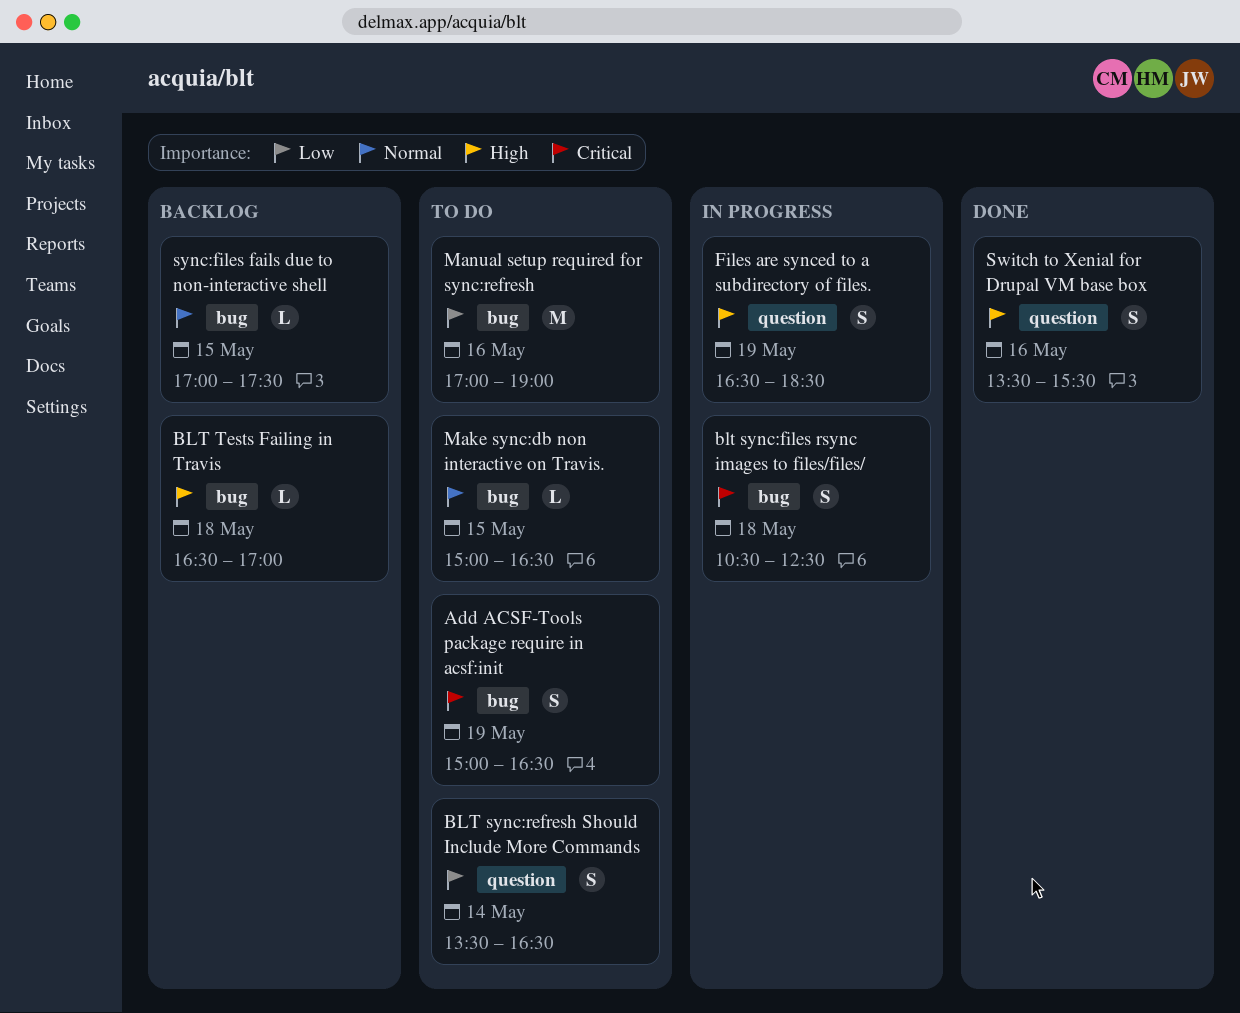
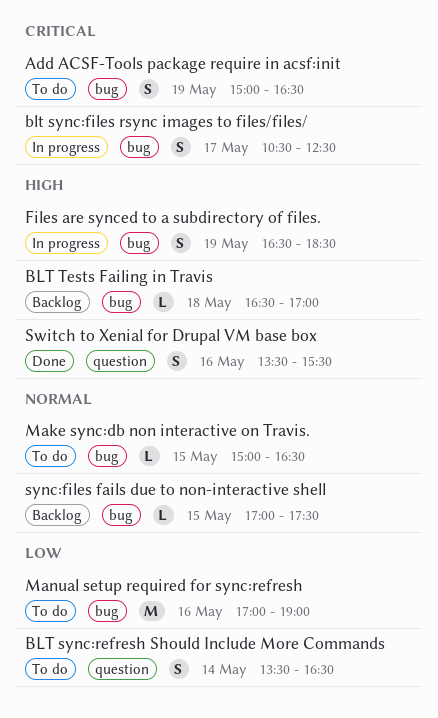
blt sync:files rsync images to files/files/, day: May 18 -> May 17
Files are synced to a subdirectory of files., label: question -> bug

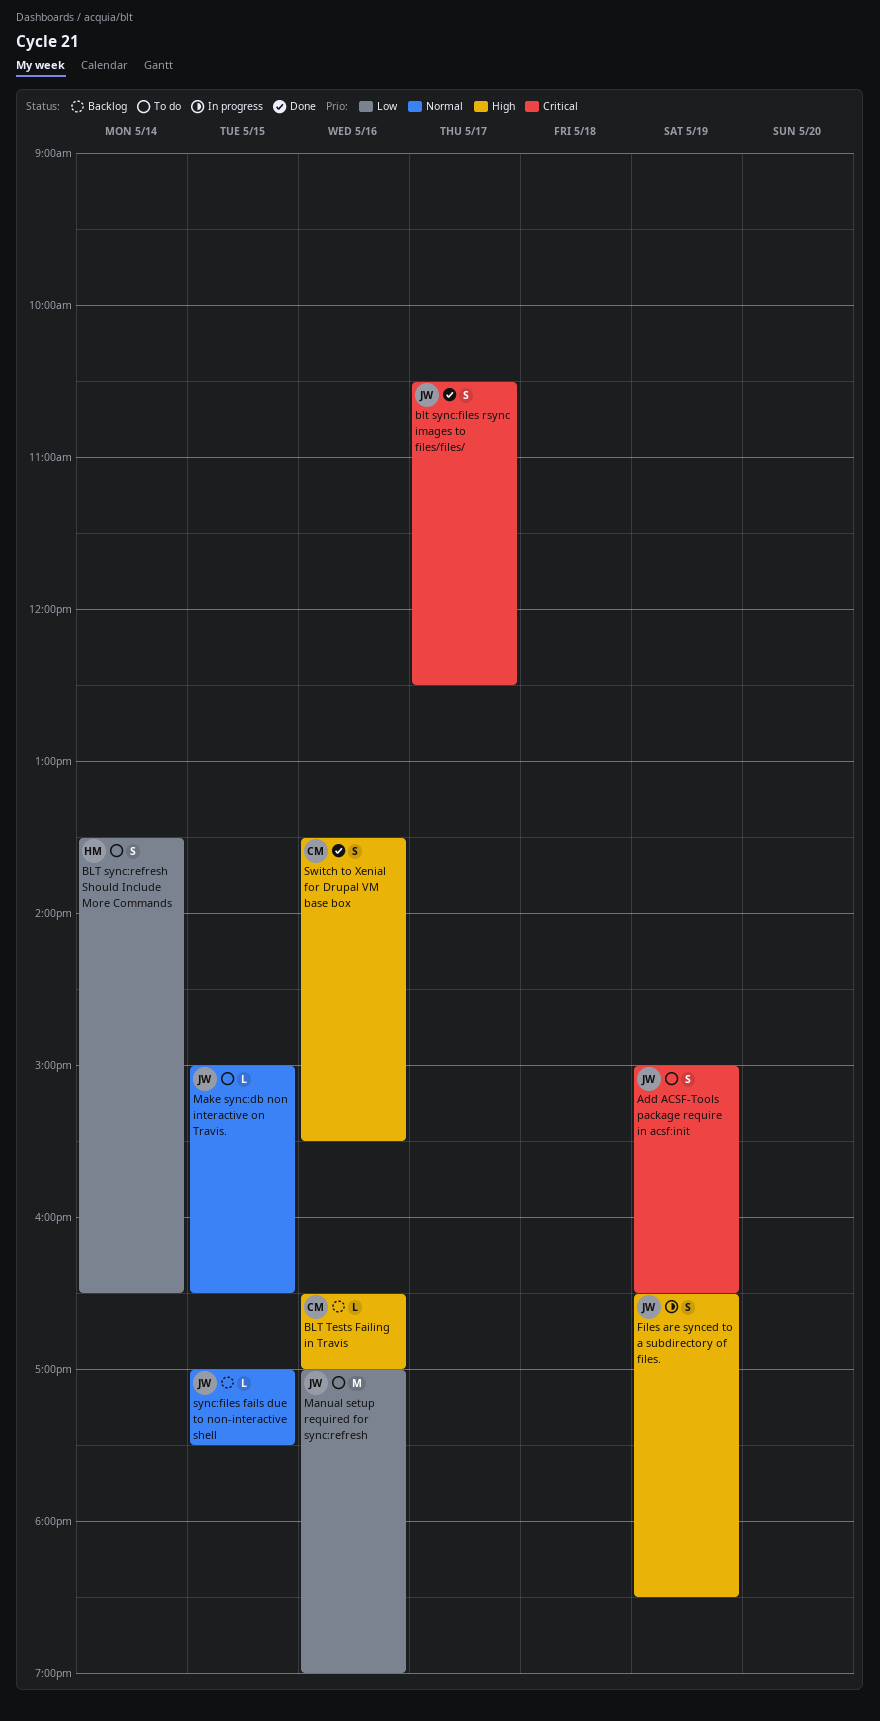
blt sync:files rsync images to files/files/, status: In progress -> Done
BLT Tests Failing in Travis, day: May 18 -> May 16

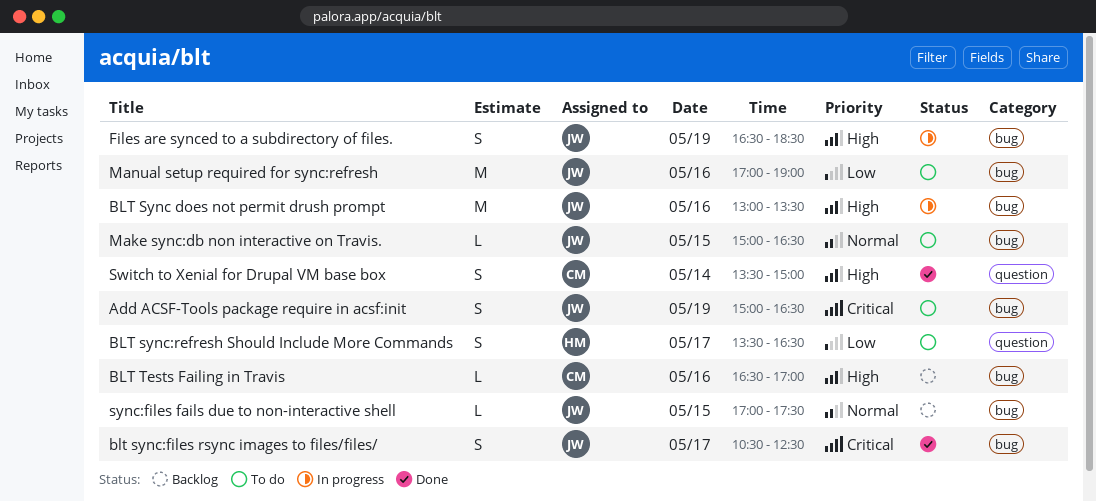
BLT Sync does not permit drush prompt: none -> present
BLT sync:refresh Should Include More Commands, day: May 14 -> May 17
Switch to Xenial for Drupal VM base box, day: May 16 -> May 14
Switch to Xenial for Drupal VM base box, ends: 15:30 -> 15:00

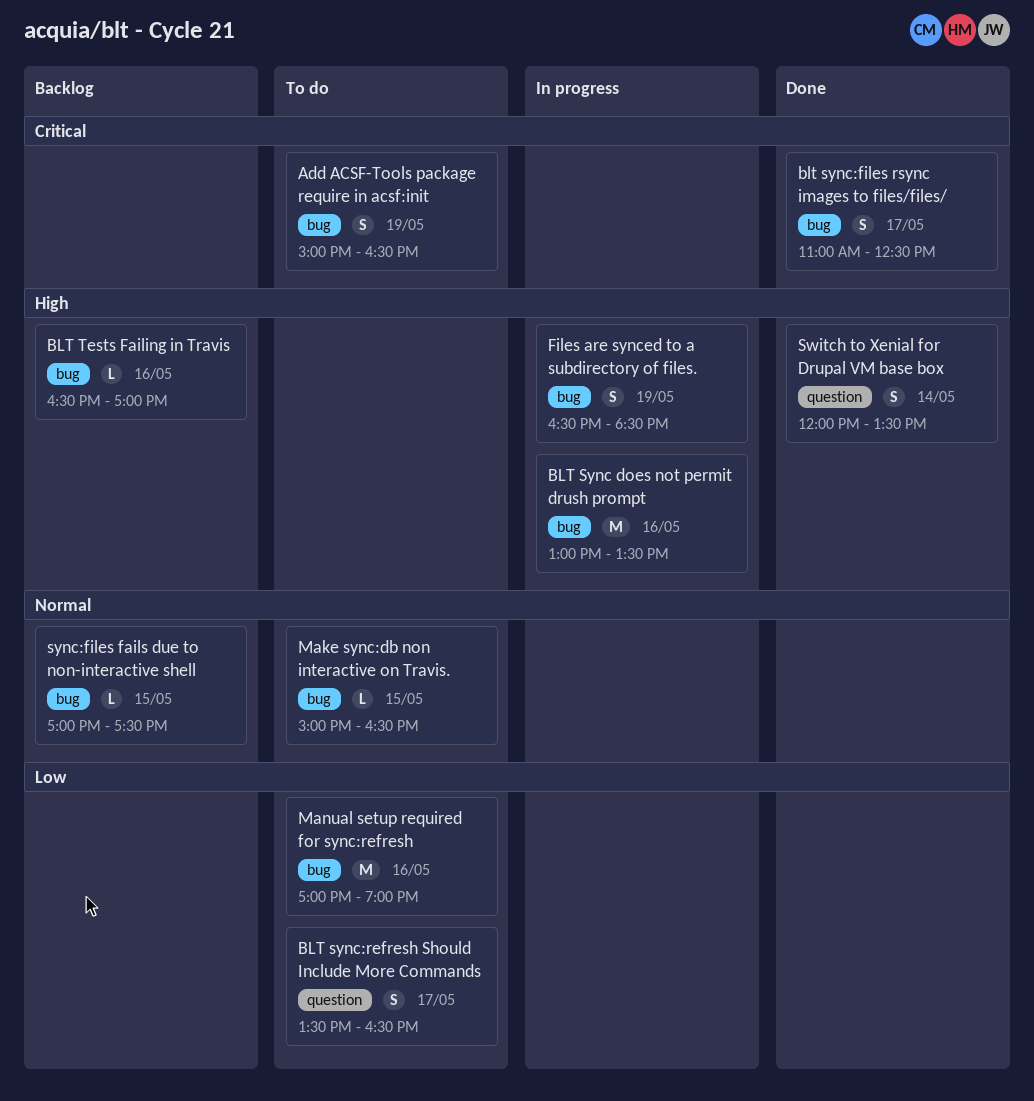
blt sync:files rsync images to files/files/, begins: 10:30 -> 11:00
Switch to Xenial for Drupal VM base box, begins: 13:30 -> 12:00
Switch to Xenial for Drupal VM base box, ends: 15:00 -> 13:30

